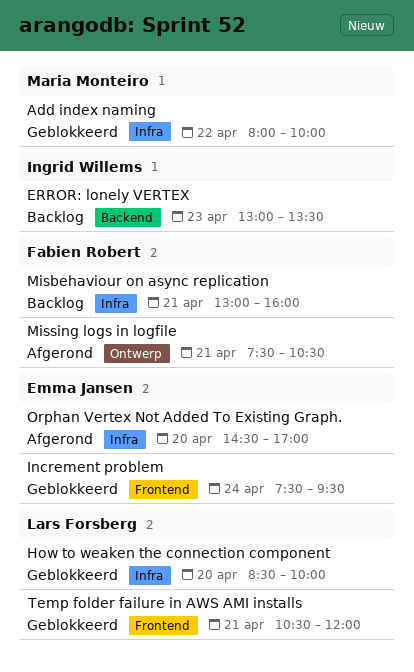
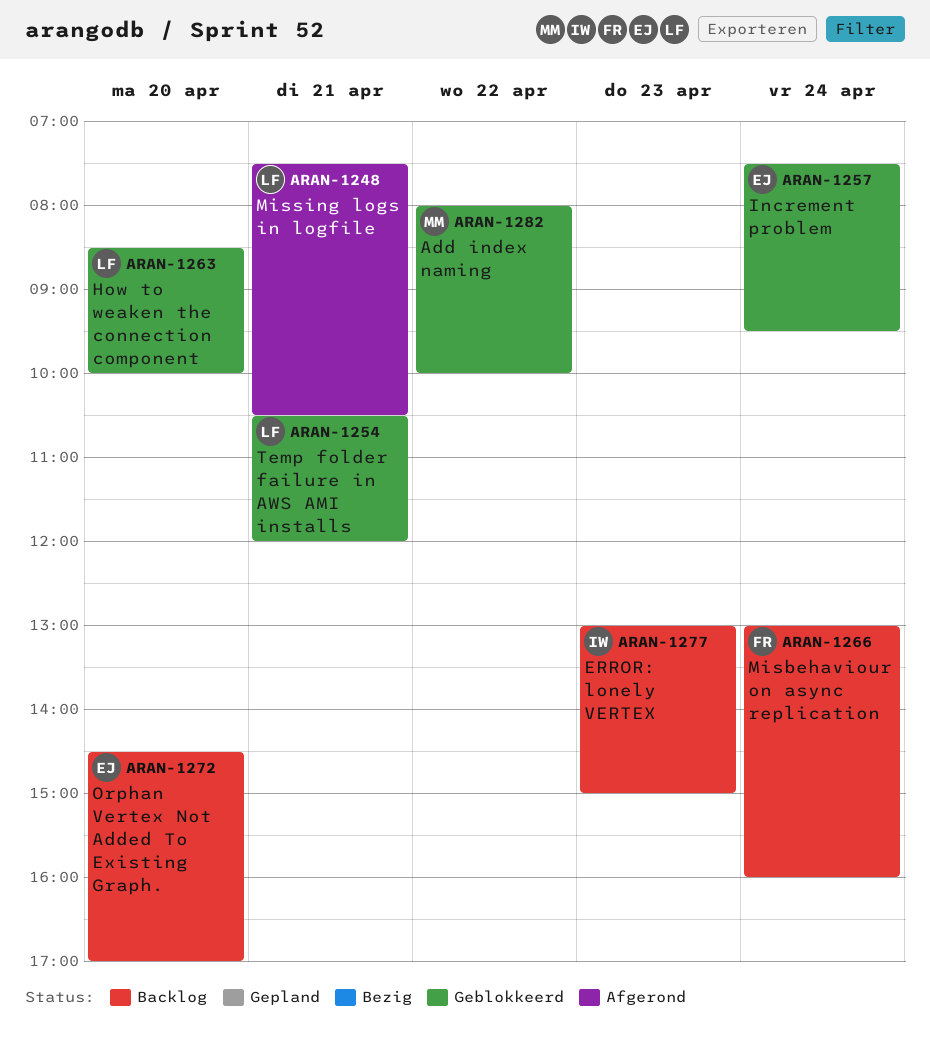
ERROR: lonely VERTEX, ends: 13:30 -> 15:00
Misbehaviour on async replication, day: Apr 21 -> Apr 24
Missing logs in logfile, owner: Fabien Robert -> Lars Forsberg
Orphan Vertex Not Added To Existing Graph., status: Afgerond -> Backlog

